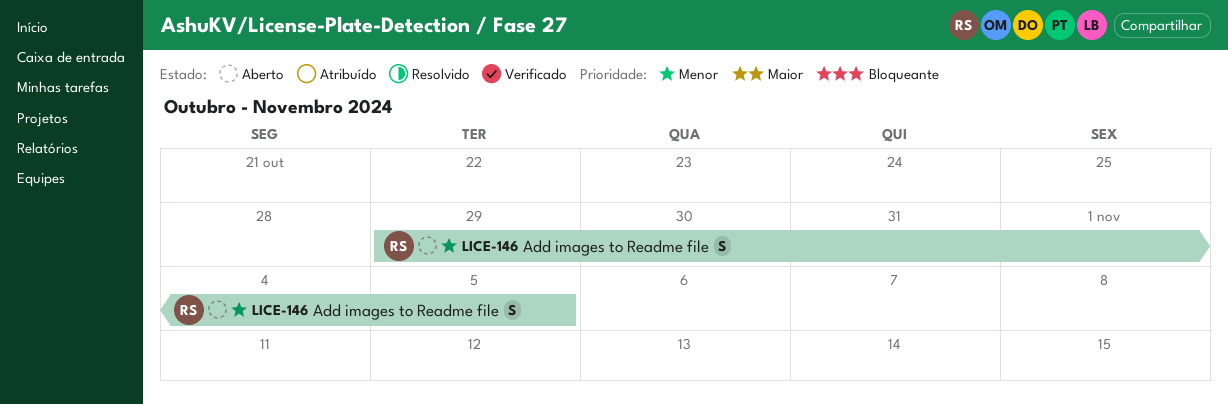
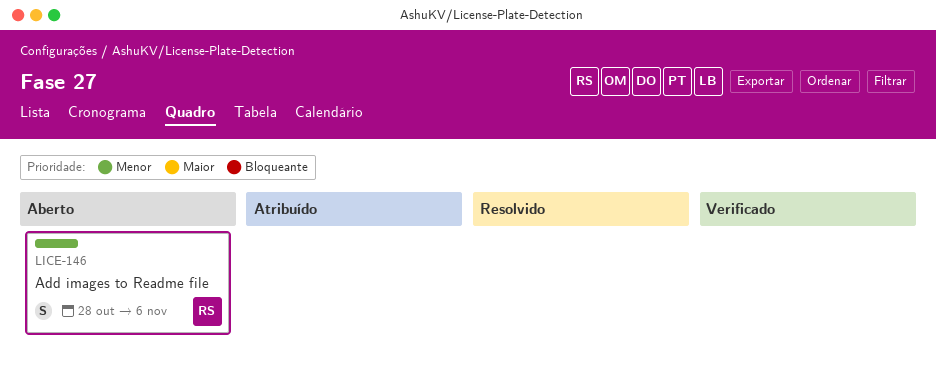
LICE-146, start: Oct 29 -> Oct 28
LICE-146, due: Nov 5 -> Nov 6

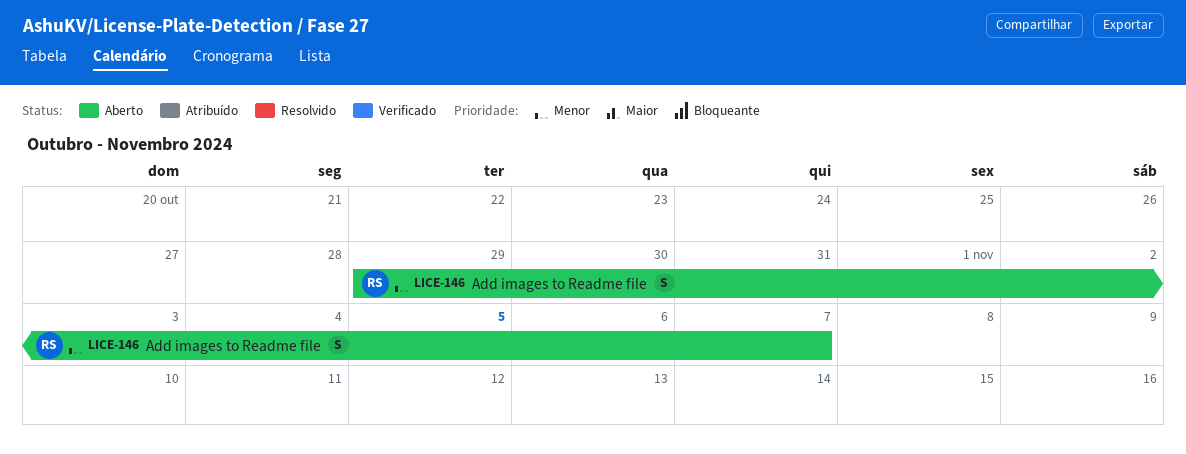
LICE-146, start: Oct 28 -> Oct 29
LICE-146, due: Nov 6 -> Nov 7

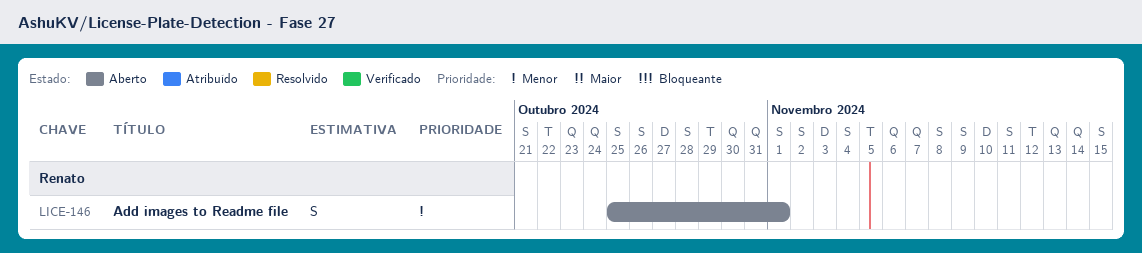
LICE-146, start: Oct 29 -> Oct 25
LICE-146, due: Nov 7 -> Nov 1

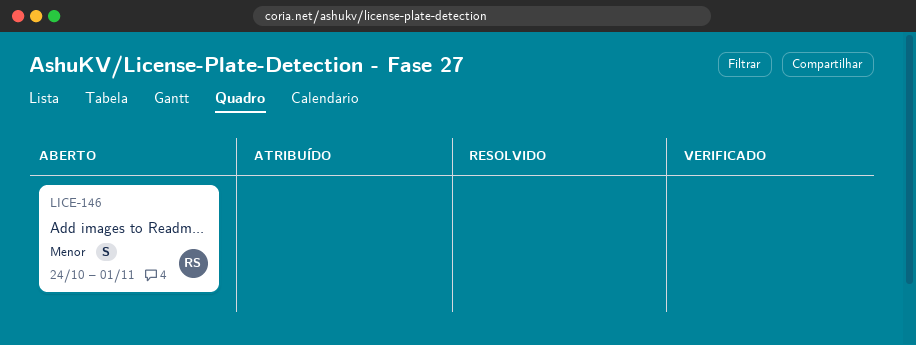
LICE-146, start: Oct 25 -> Oct 24

